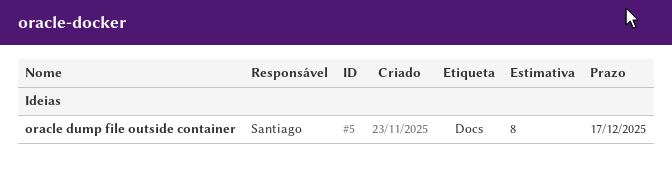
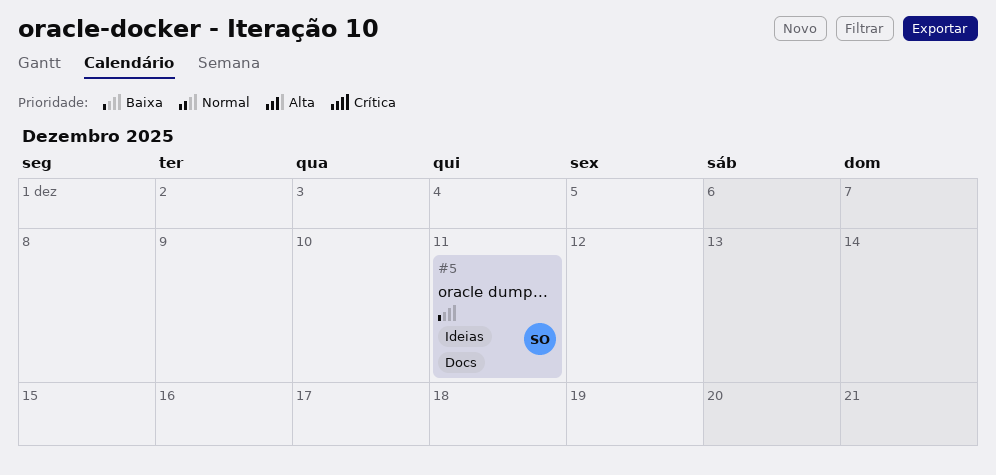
#5, due: Dec 17 -> Dec 11

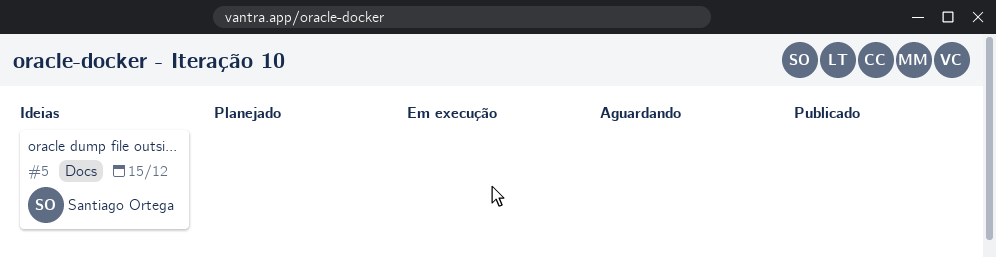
#5, due: Dec 11 -> Dec 15

